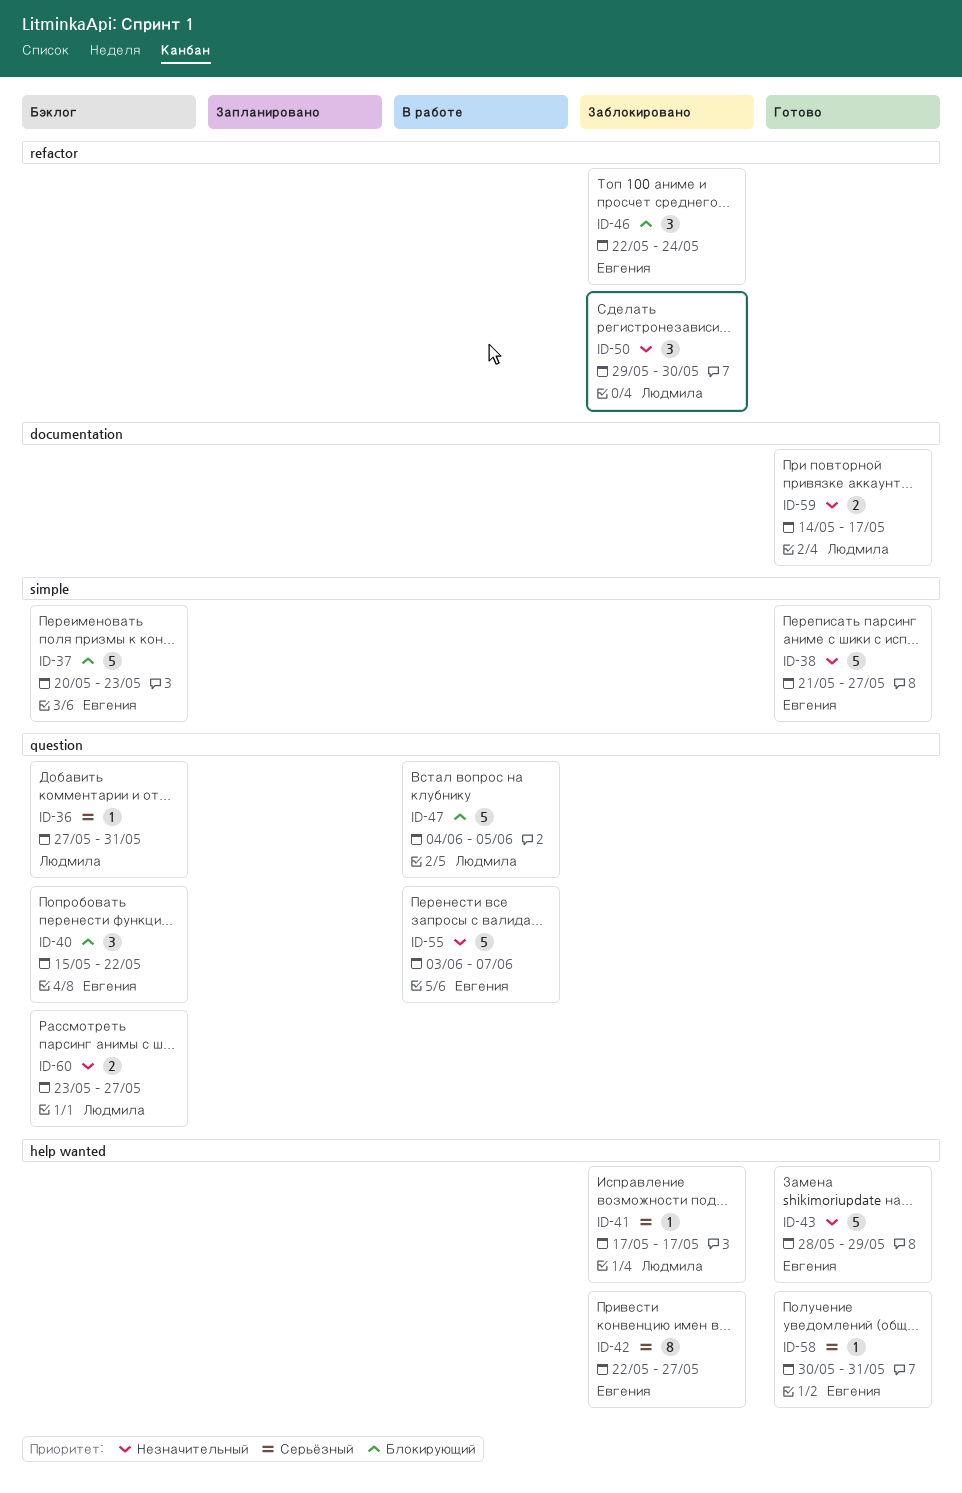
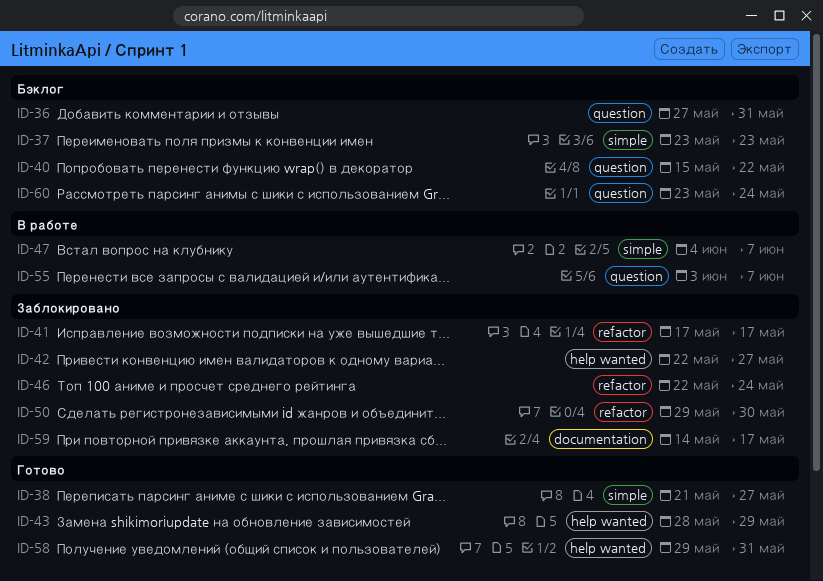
ID-37, start: May 20 -> May 23
ID-41, label: help wanted -> refactor
ID-47, label: question -> simple
ID-47, due: Jun 5 -> Jun 7
ID-58, start: May 30 -> May 29
ID-59, status: Готово -> Заблокировано
ID-60, due: May 27 -> May 24

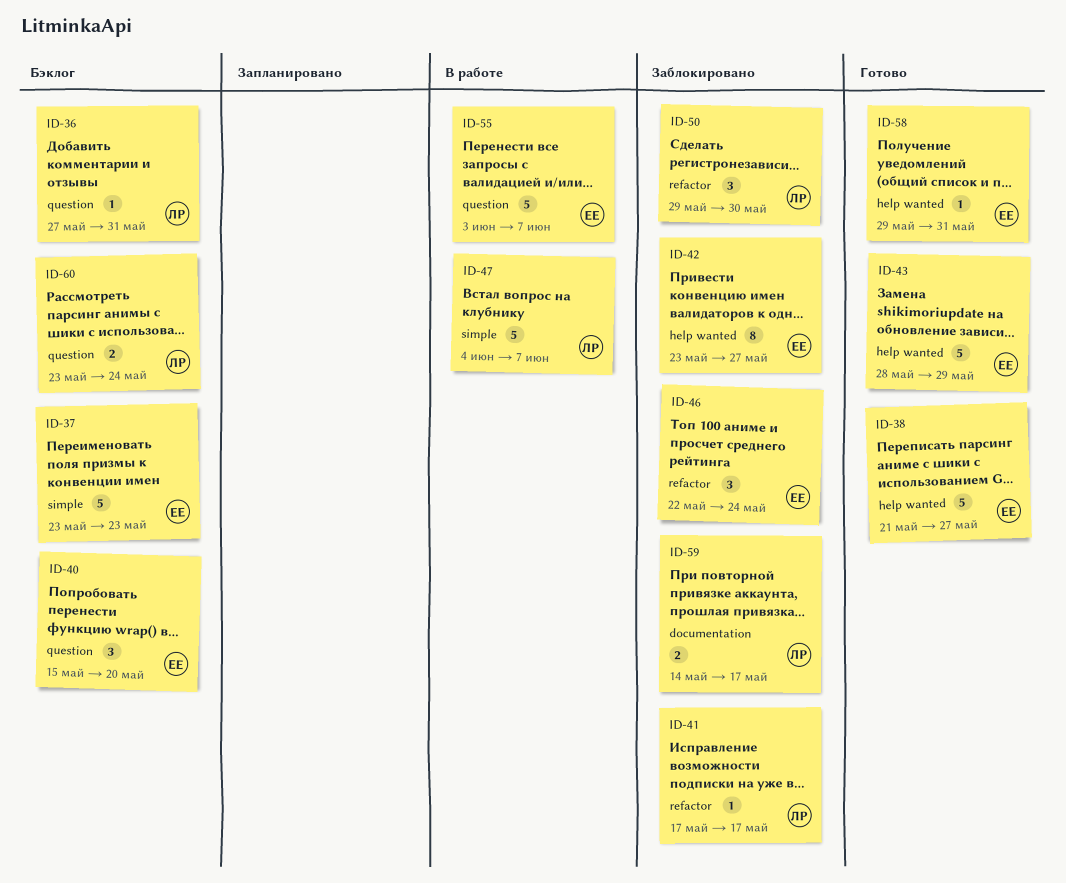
ID-38, label: simple -> help wanted
ID-40, due: May 22 -> May 20
ID-42, start: May 22 -> May 23

